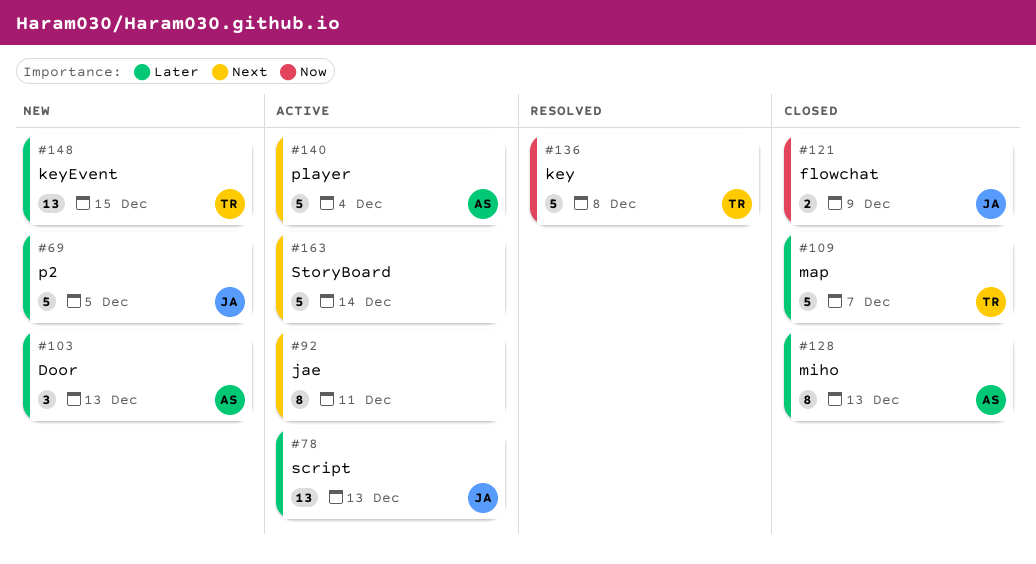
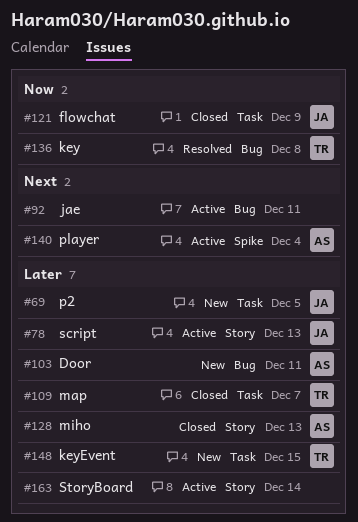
#103, due: Dec 13 -> Dec 11
#163, priority: Next -> Later

